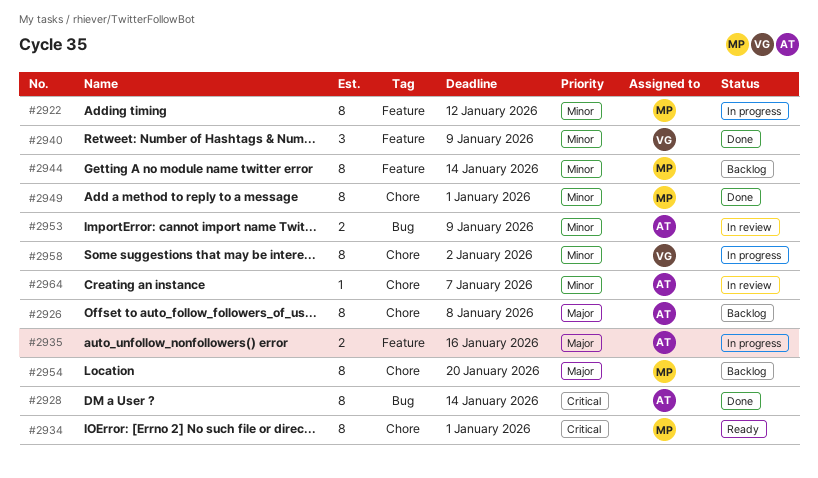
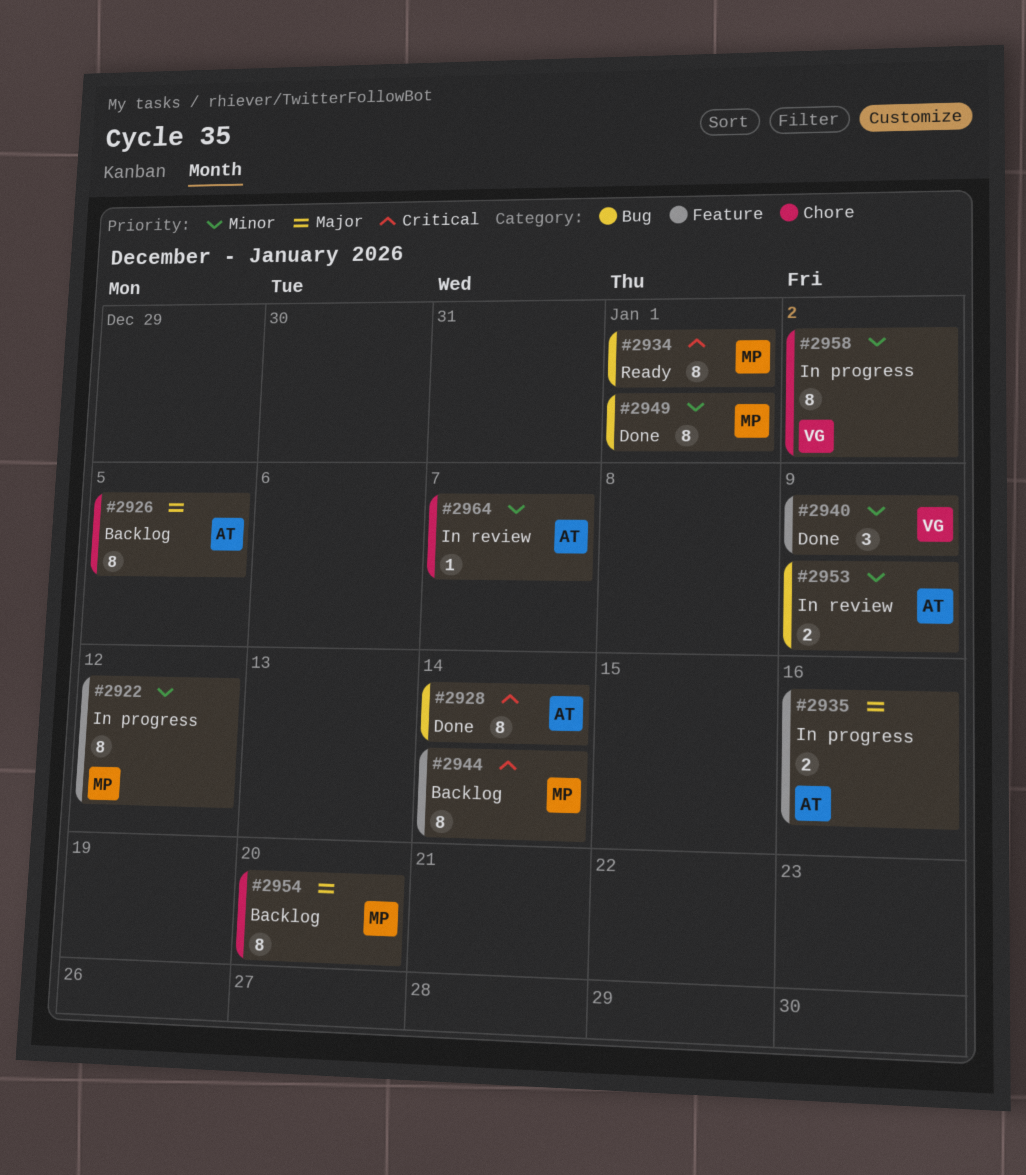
#2926, due: Jan 8 -> Jan 5
#2934, label: Chore -> Bug
#2944, priority: Minor -> Critical
#2949, label: Chore -> Bug

